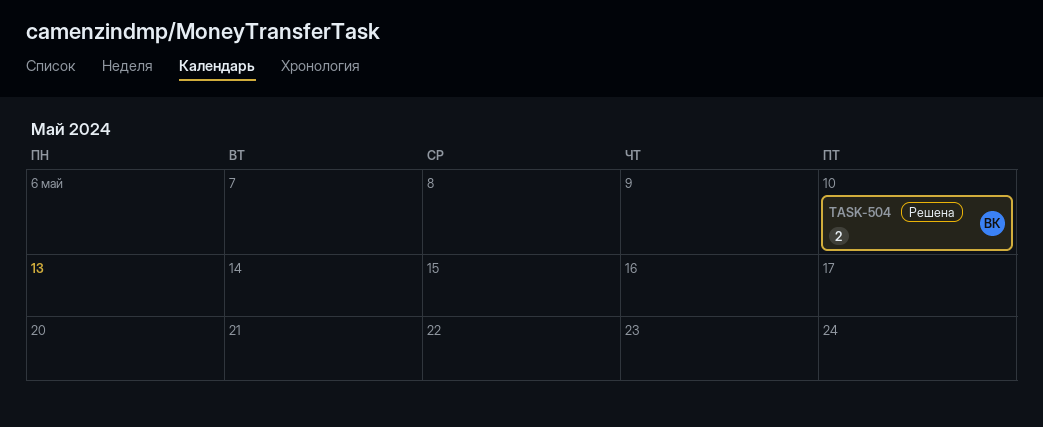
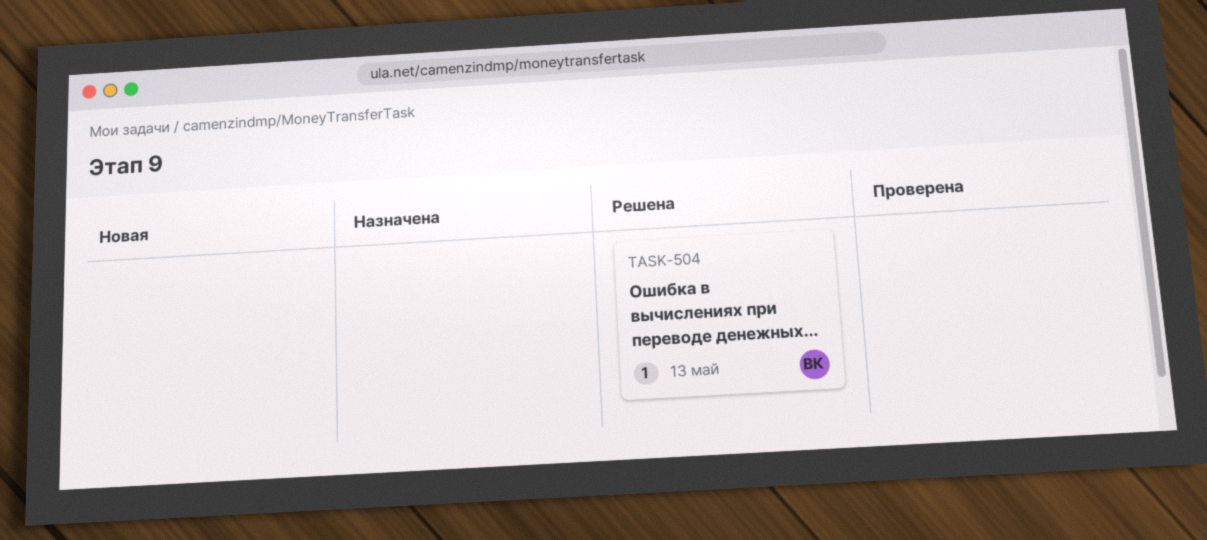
TASK-504, estimate: 2 -> 1
TASK-504, due: May 10 -> May 13

